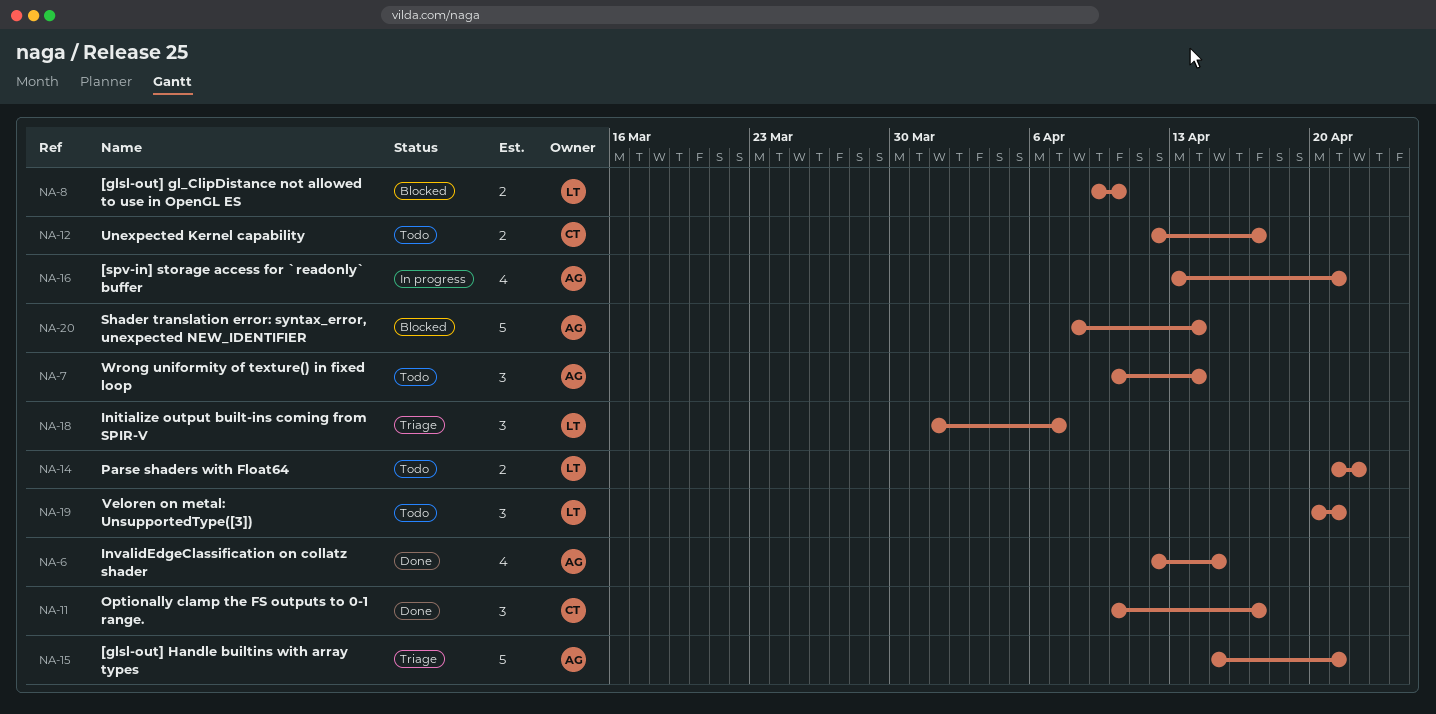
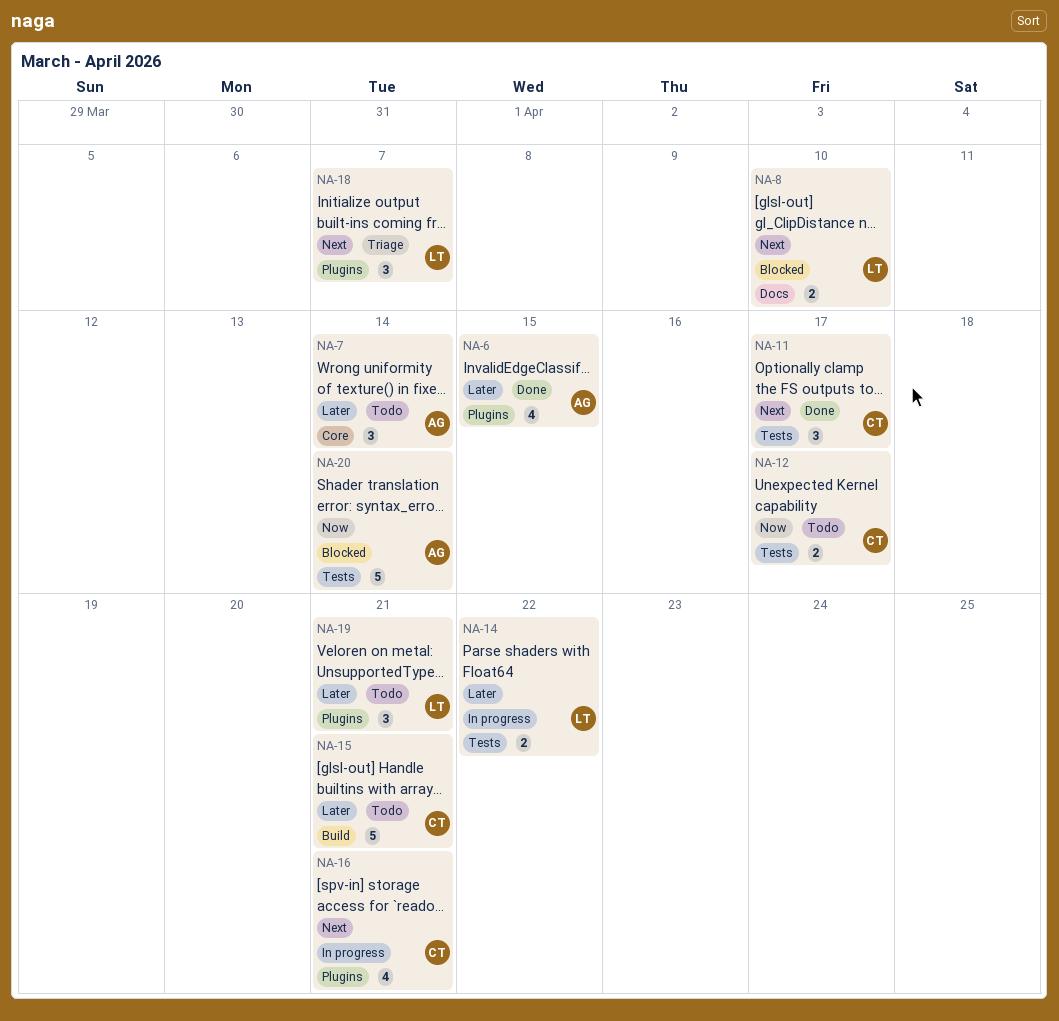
NA-14, status: Todo -> In progress
NA-15, status: Triage -> Todo
NA-15, owner: AG -> CT
NA-16, owner: AG -> CT

